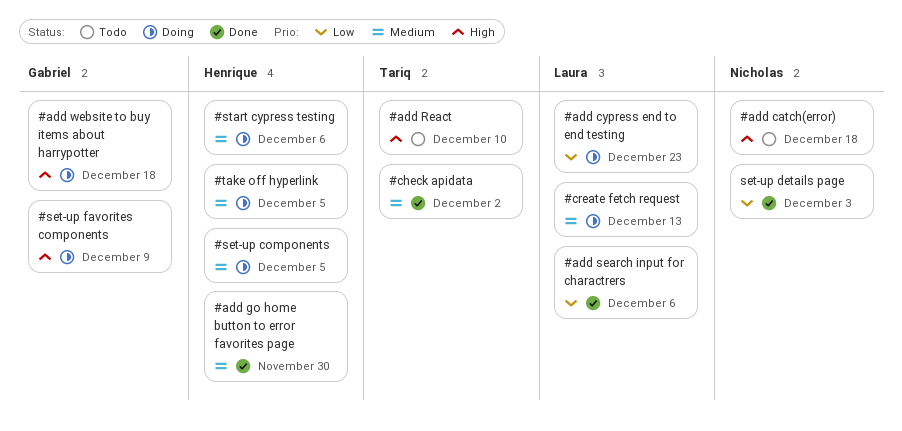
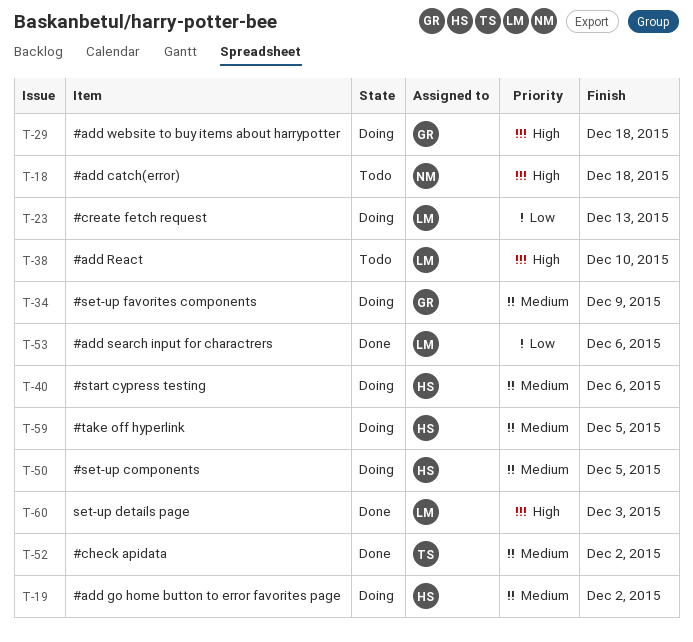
#add cypress end to end testing: present -> none
#add go home button to error favorites page, status: Done -> Doing
#add go home button to error favorites page, due: Nov 30 -> Dec 2
#add React, owner: Tariq -> Laura
#create fetch request, priority: Medium -> Low
#set-up favorites components, priority: High -> Medium
set-up details page, owner: Nicholas -> Laura
set-up details page, priority: Low -> High

